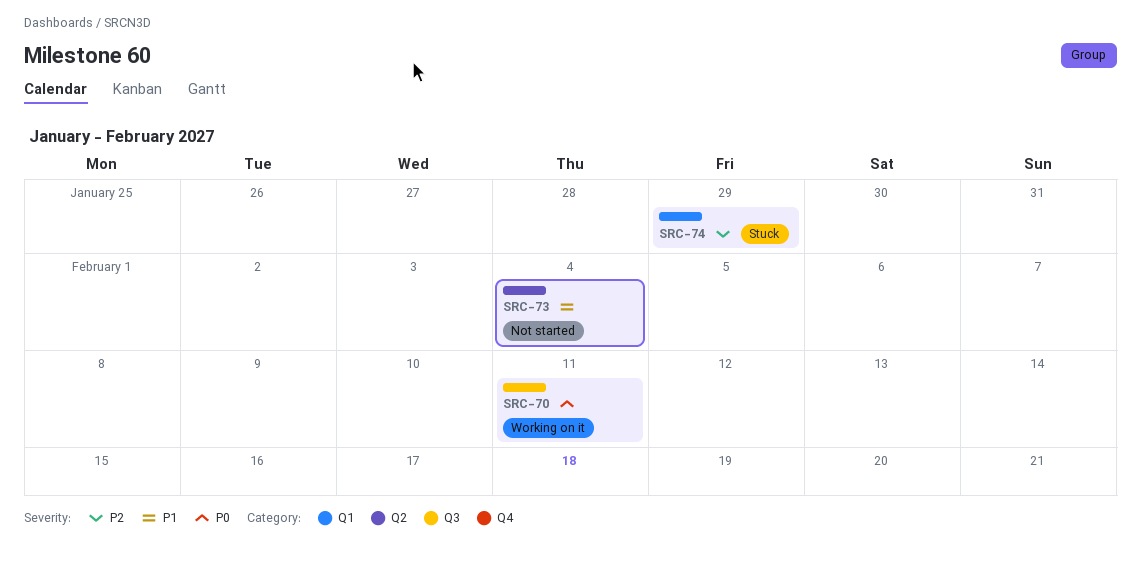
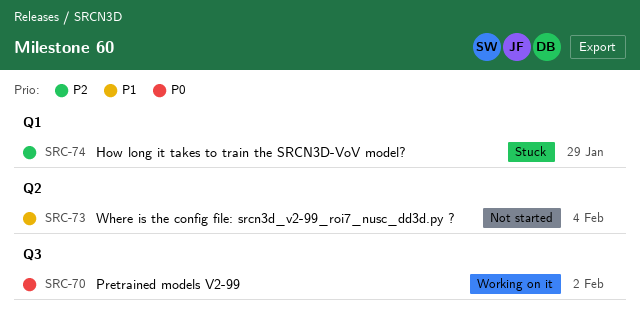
SRC-70, due: Feb 11 -> Feb 2

